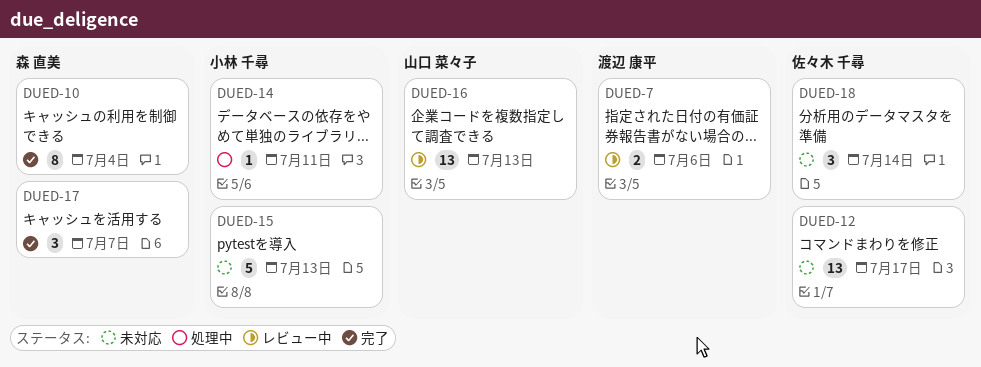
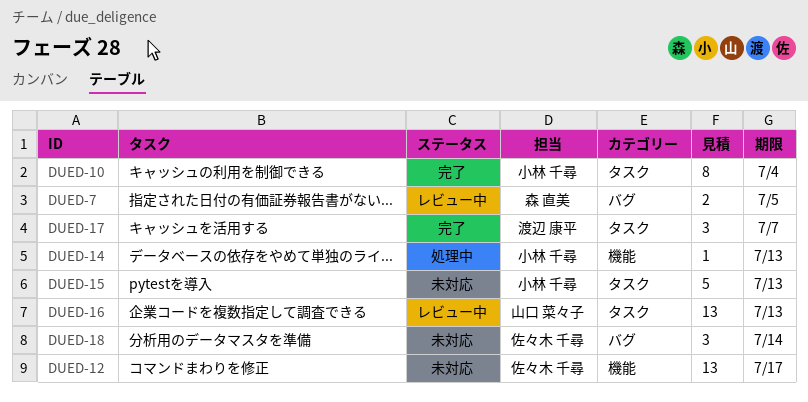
DUED-7, owner: 渡辺 康平 -> 森 直美
DUED-7, due: Jul 6 -> Jul 5
DUED-10, owner: 森 直美 -> 小林 千尋
DUED-14, due: Jul 11 -> Jul 13
DUED-17, owner: 森 直美 -> 渡辺 康平

